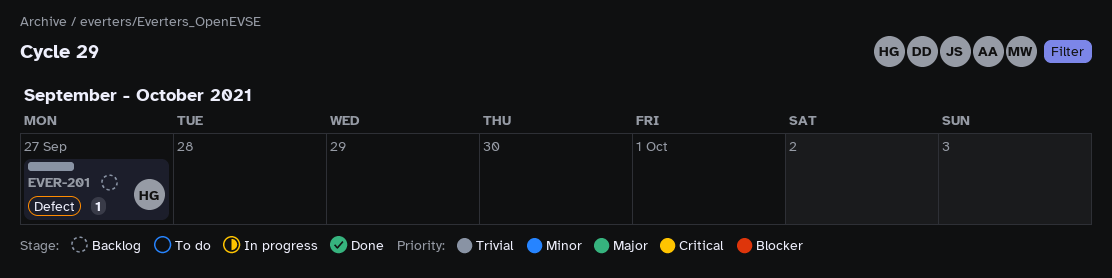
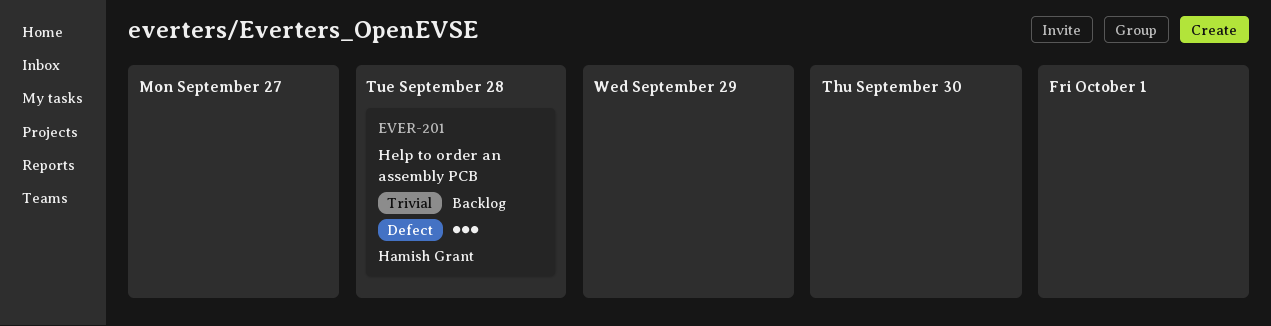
EVER-201, estimate: 1 -> 3
EVER-201, due: Sep 27 -> Sep 28

